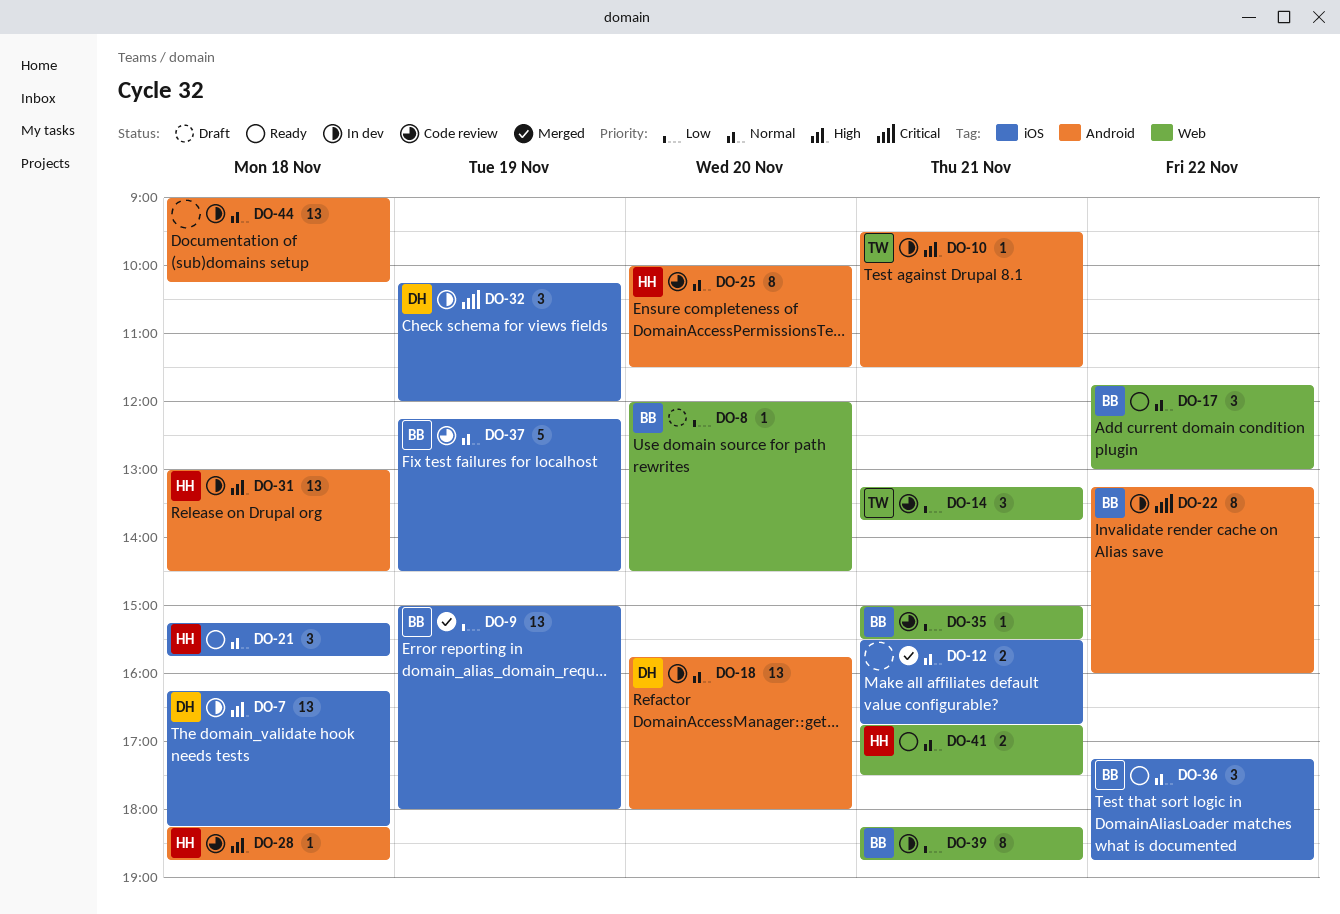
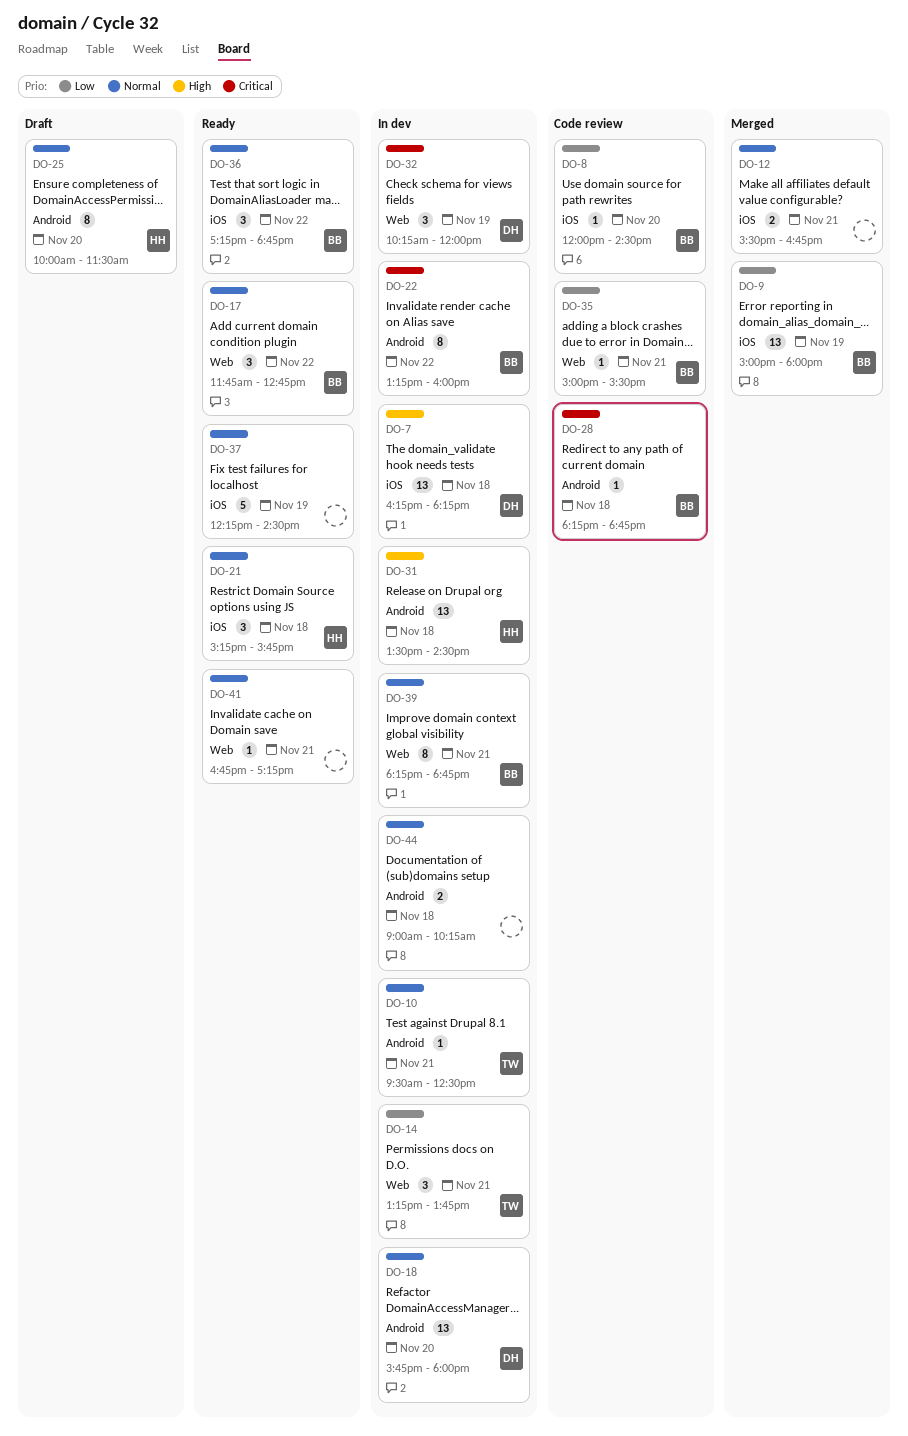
DO-8, status: Draft -> Code review
DO-8, label: Web -> iOS
DO-10, priority: High -> Normal
DO-10, ends: 11:30 -> 12:30
DO-14, status: Code review -> In dev
DO-17, ends: 13:00 -> 12:45
DO-25, status: Code review -> Draft
DO-28, owner: HH -> BB
DO-28, priority: High -> Critical
DO-31, begins: 13:00 -> 13:30
DO-32, label: iOS -> Web
DO-37, status: Code review -> Ready
DO-37, owner: BB -> none
DO-39, priority: Low -> Normal
DO-41, owner: HH -> none
DO-41, estimate: 2 -> 1
DO-41, ends: 17:30 -> 17:15
DO-44, estimate: 13 -> 2

